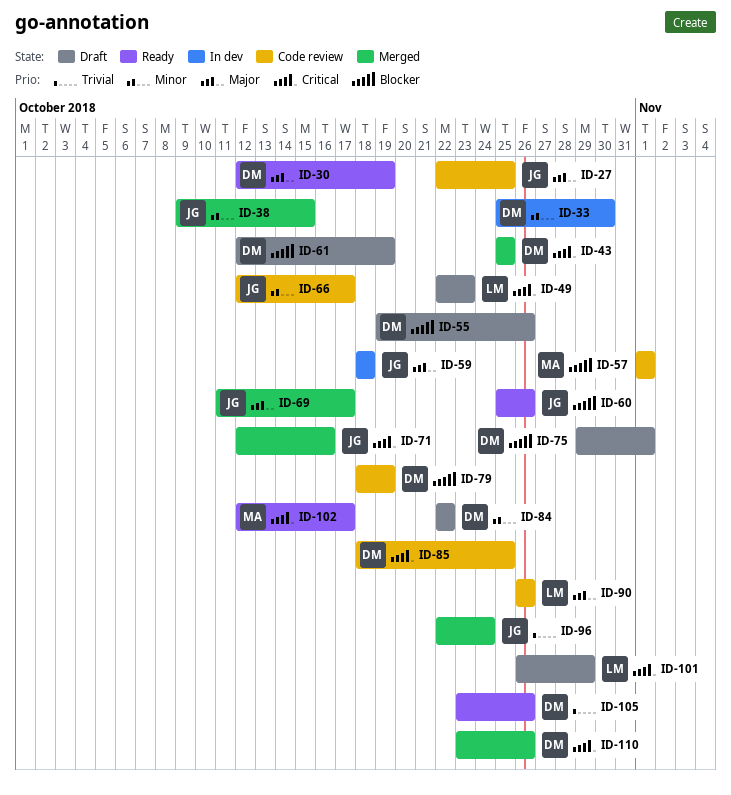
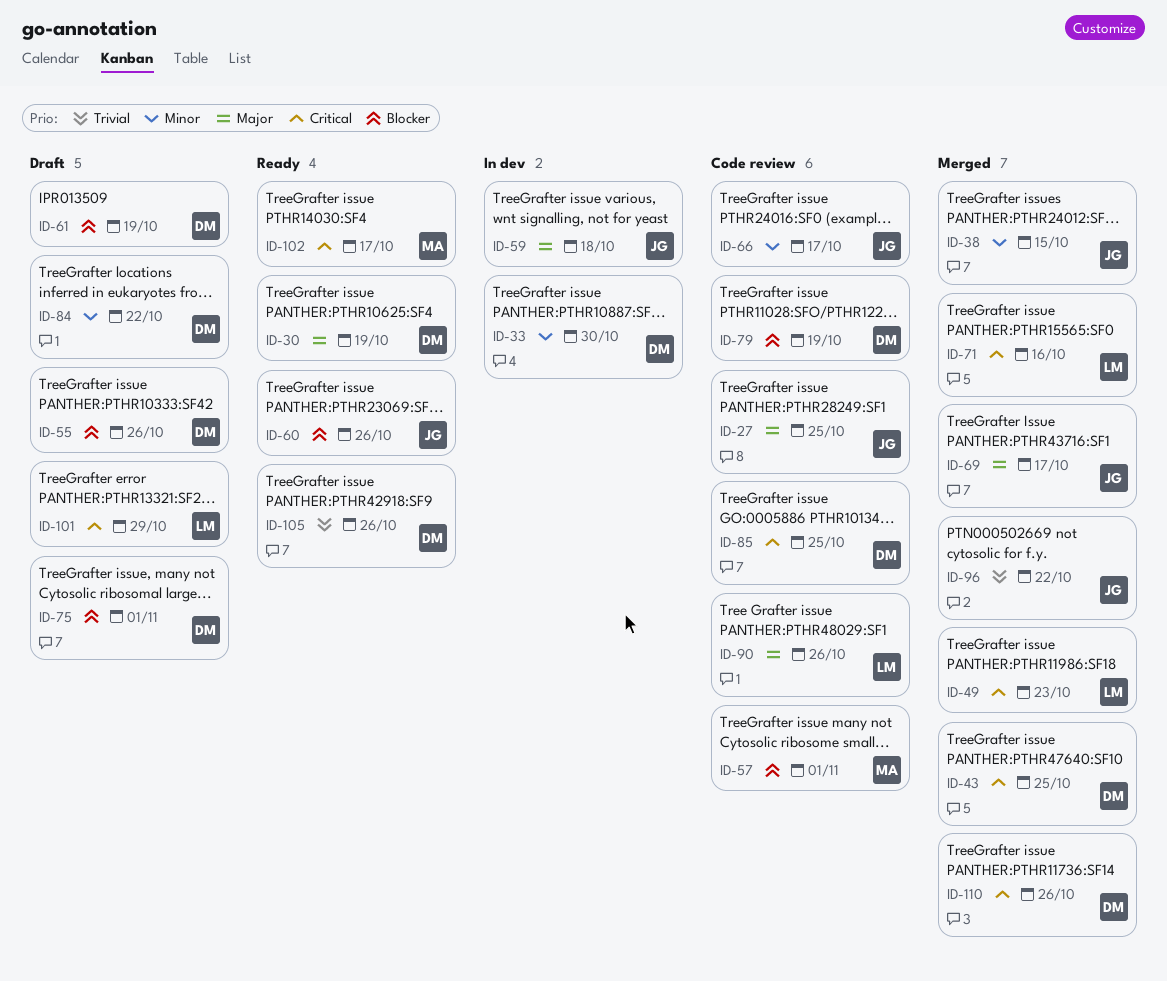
ID-49, status: Draft -> Merged
ID-71, owner: JG -> LM
ID-96, due: Oct 24 -> Oct 22

